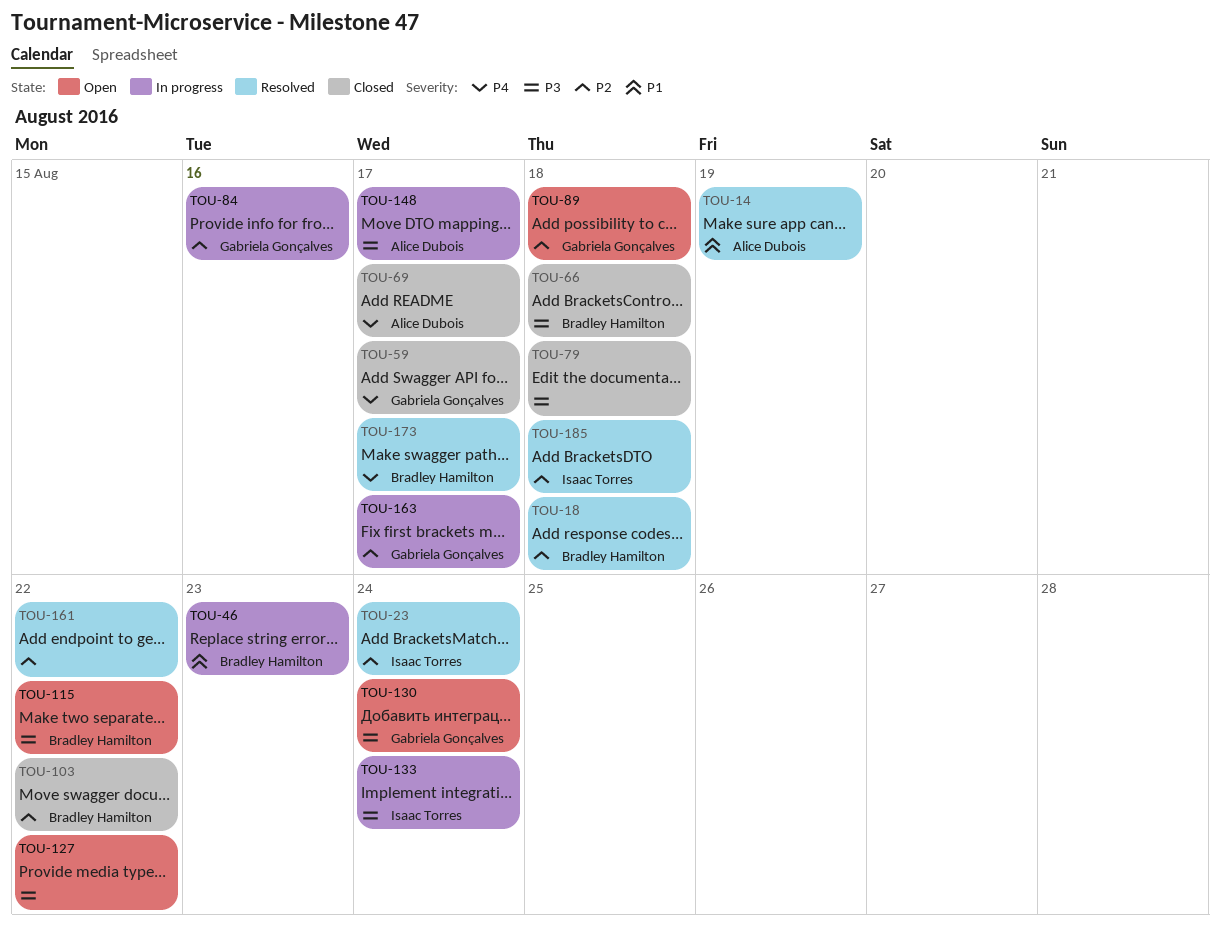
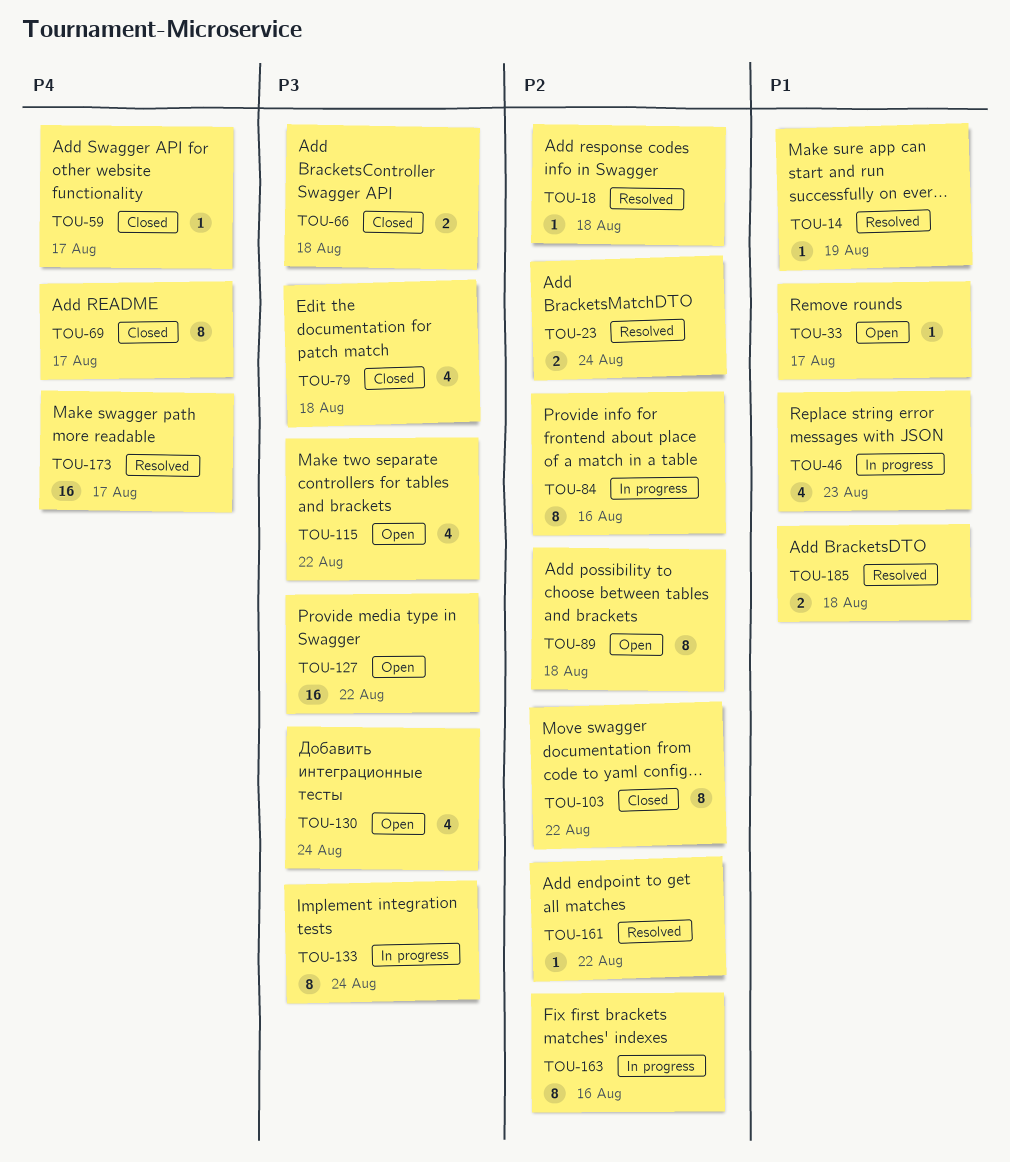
TOU-33: none -> present
TOU-148: present -> none
TOU-163, due: Aug 17 -> Aug 16
TOU-185, priority: P2 -> P1

